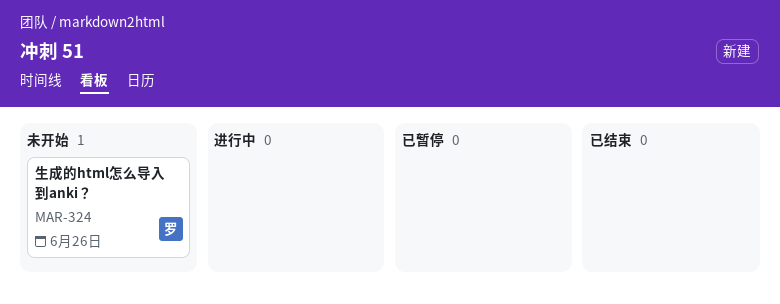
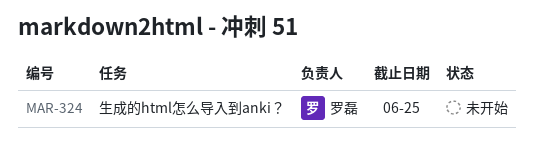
MAR-324, due: Jun 26 -> Jun 25

